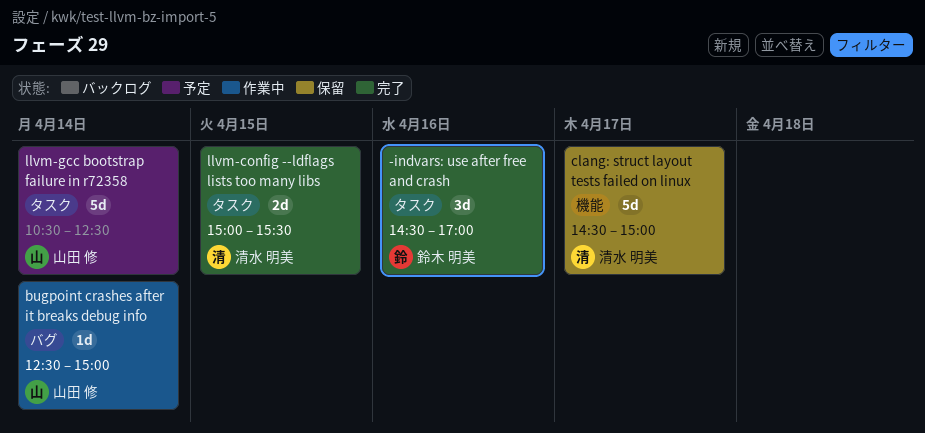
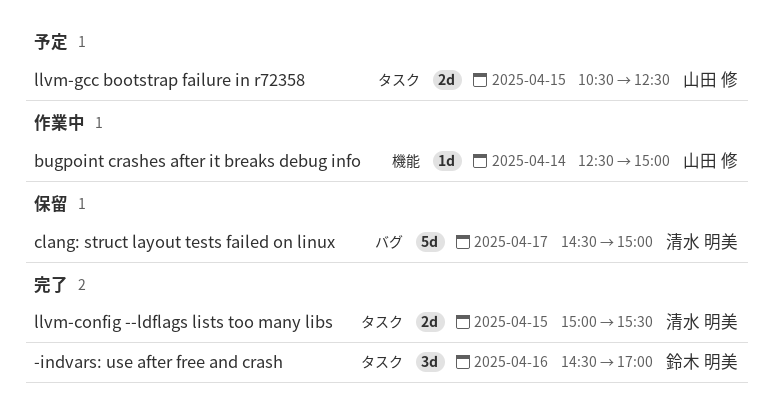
bugpoint crashes after it breaks debug info, label: バグ -> 機能
clang: struct layout tests failed on linux, label: 機能 -> バグ
llvm-gcc bootstrap failure in r72358, estimate: 5d -> 2d
llvm-gcc bootstrap failure in r72358, day: Apr 14 -> Apr 15

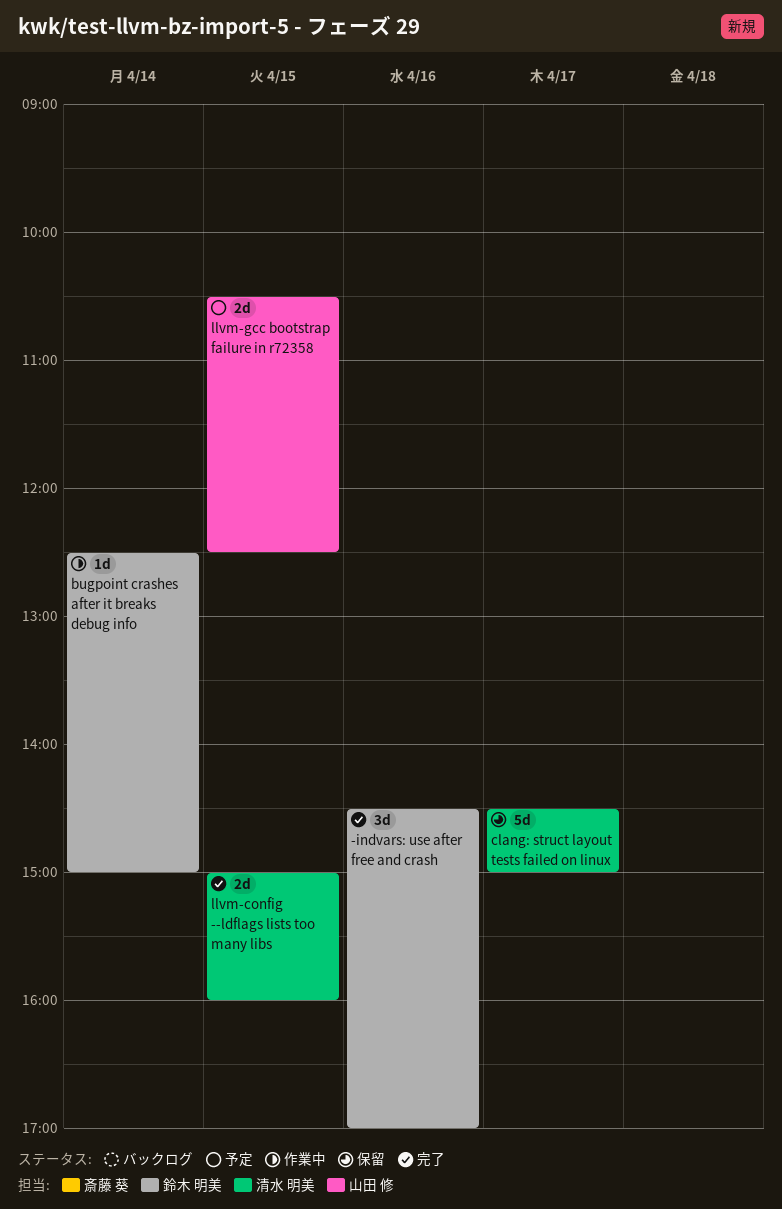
bugpoint crashes after it breaks debug info, owner: 山田 修 -> 鈴木 明美
llvm-config --ldflags lists too many libs, ends: 15:30 -> 16:00

